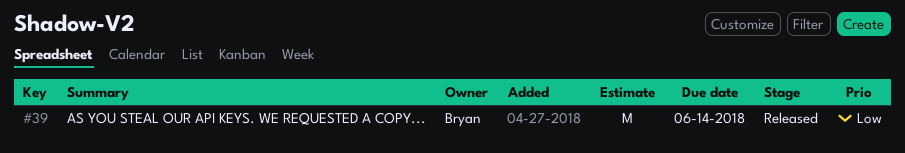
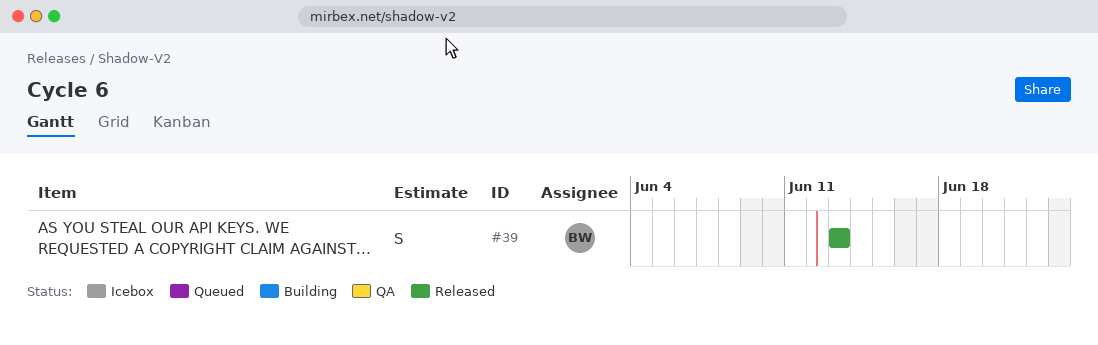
#39, estimate: M -> S
#39, due: Jun 14 -> Jun 13

